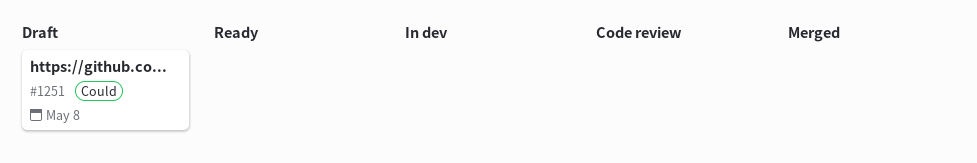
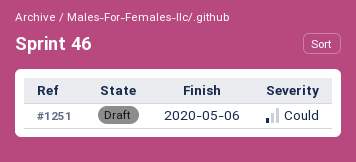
#1251, due: May 8 -> May 6

